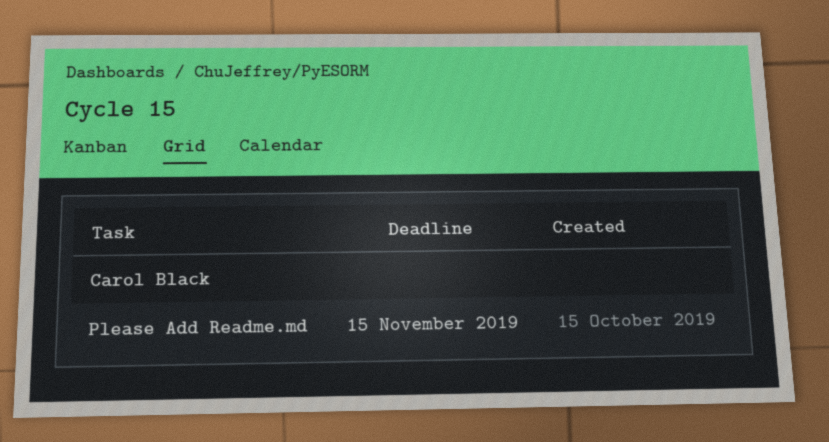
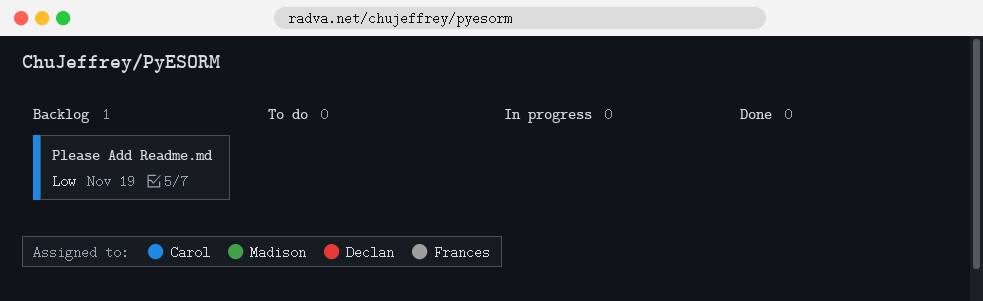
Please Add Readme.md, due: Nov 15 -> Nov 19

